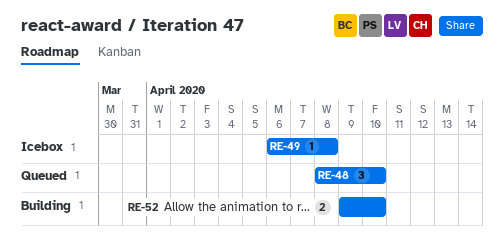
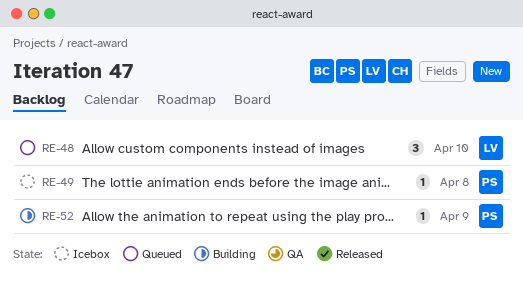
RE-52, estimate: 2 -> 1
RE-52, due: Apr 10 -> Apr 9

